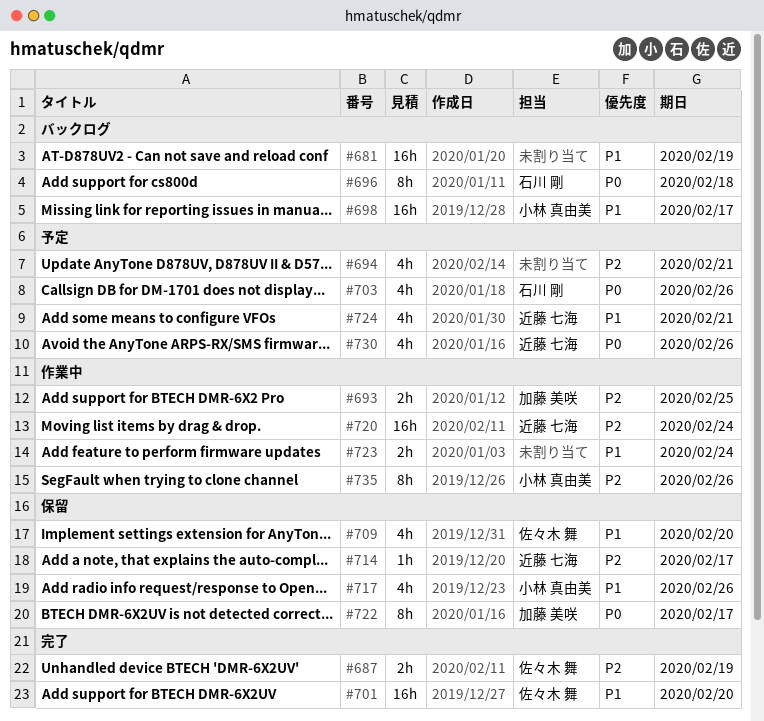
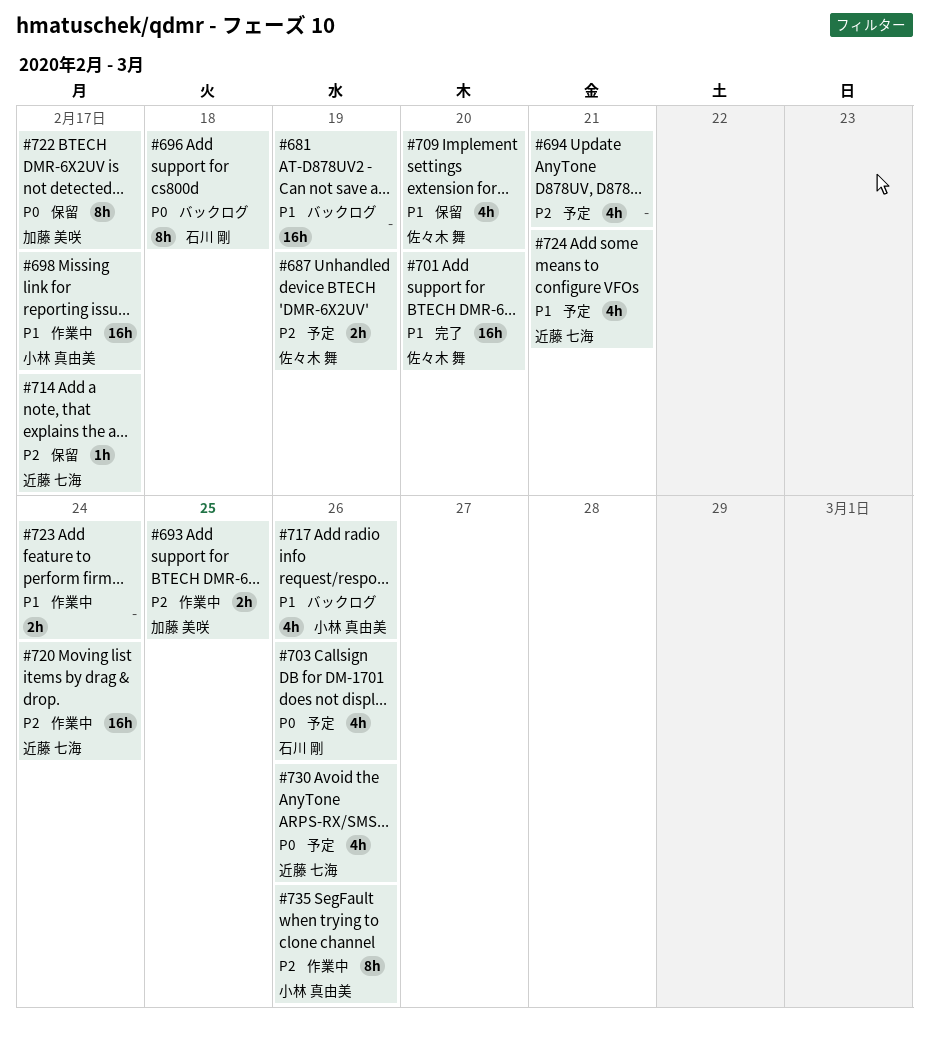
#687, status: 完了 -> 予定
#698, status: バックログ -> 作業中
#717, status: 保留 -> バックログ

